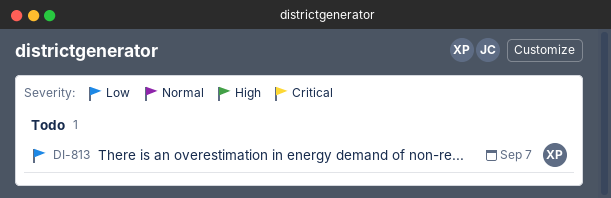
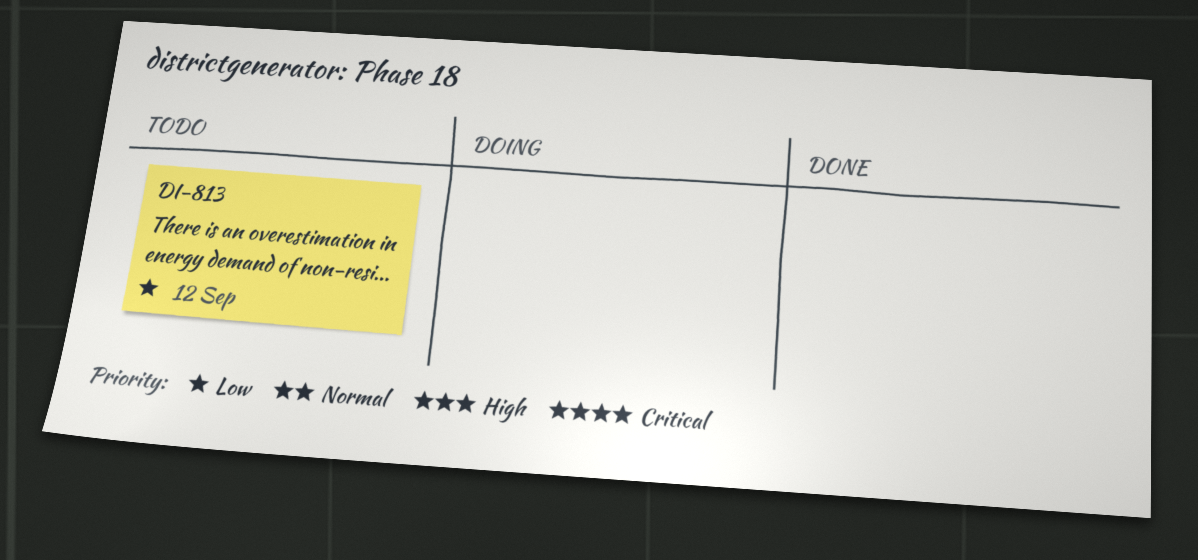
DI-813, due: Sep 7 -> Sep 12

